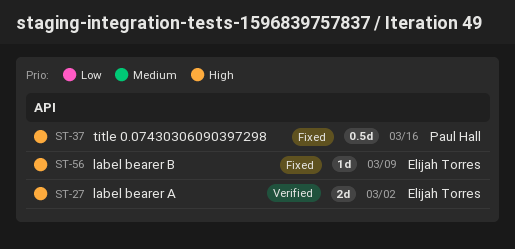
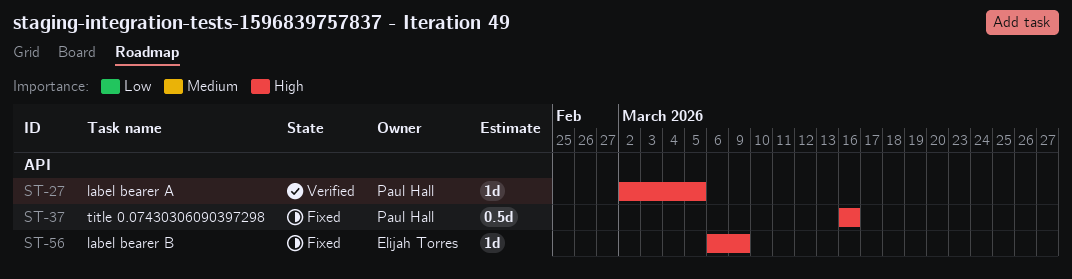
ST-27, owner: Elijah Torres -> Paul Hall
ST-27, estimate: 2d -> 1d
ST-27, due: Mar 2 -> Mar 5

